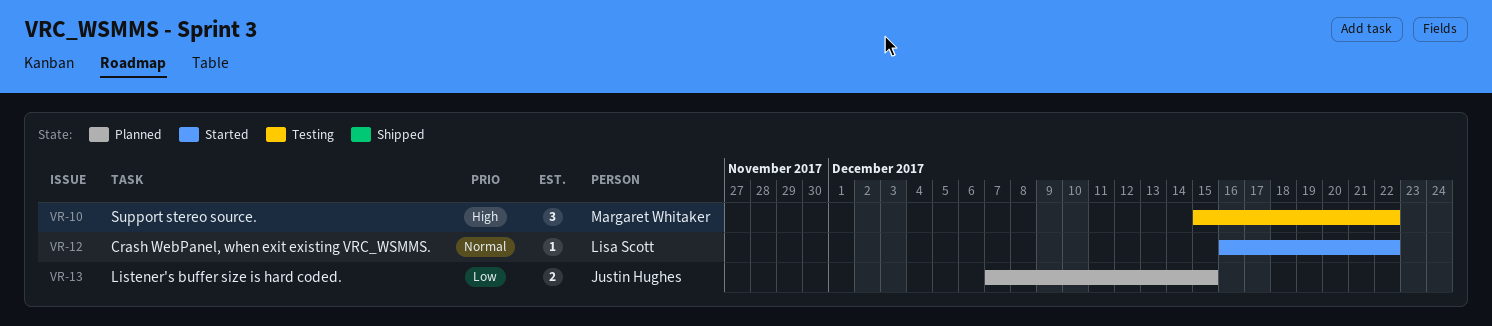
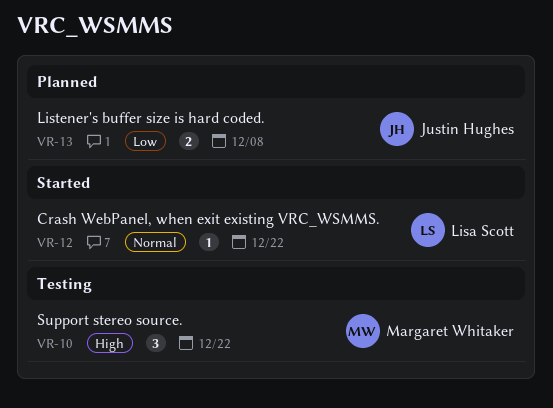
VR-13, due: Dec 15 -> Dec 8

